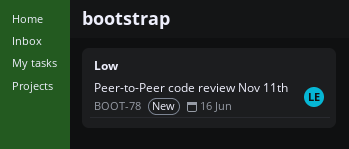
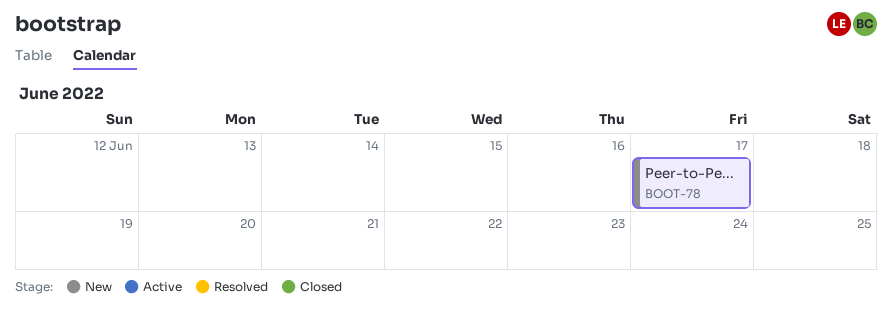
BOOT-78, due: Jun 16 -> Jun 17

